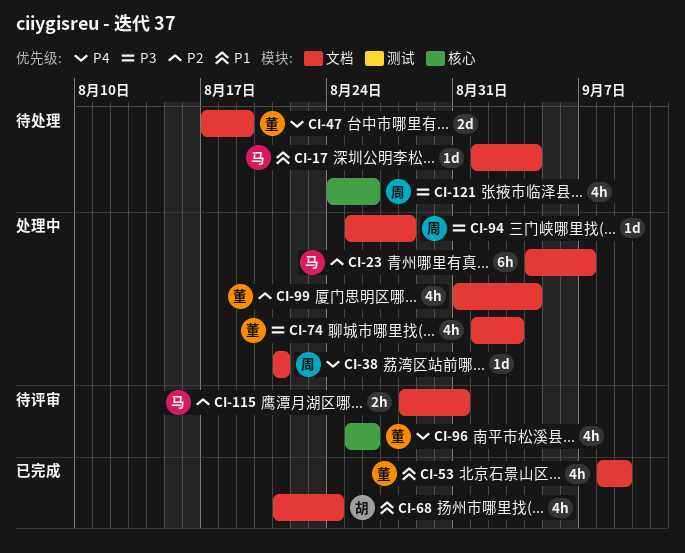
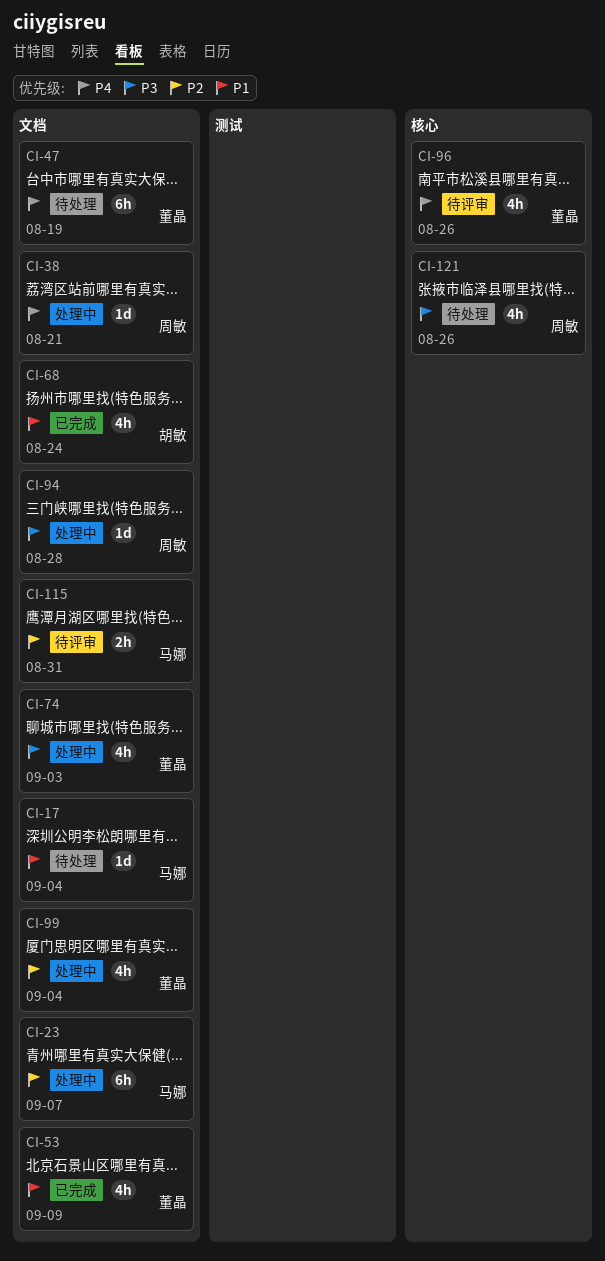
CI-47, estimate: 2d -> 6h

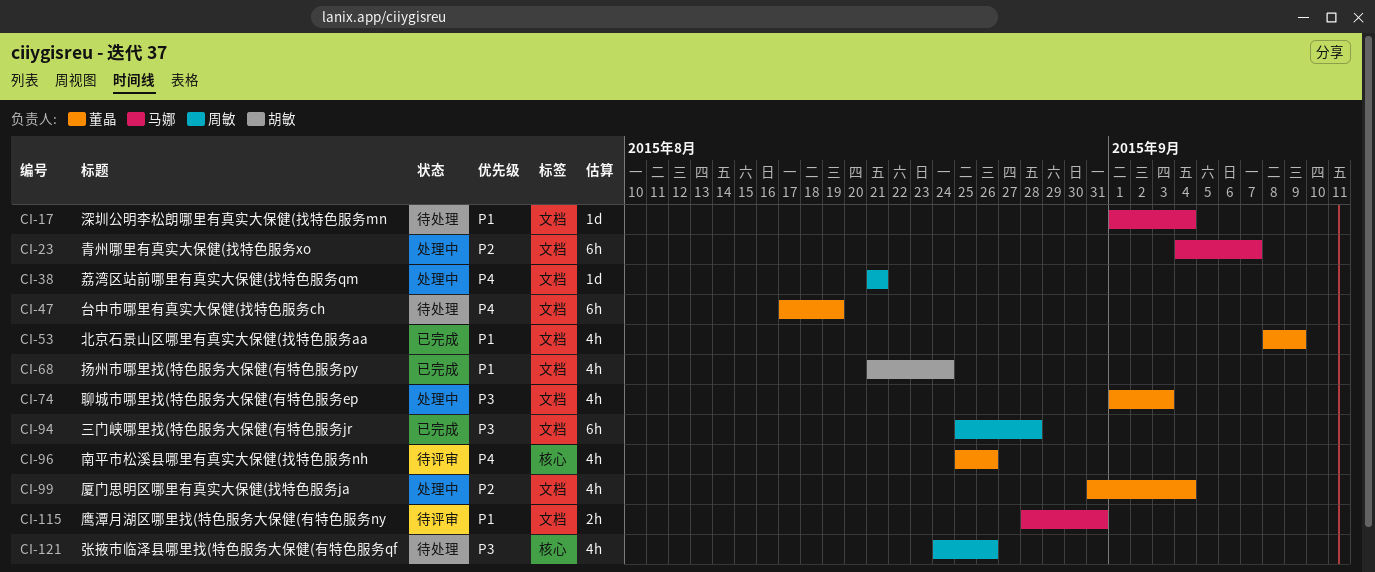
CI-94, status: 处理中 -> 已完成
CI-94, estimate: 1d -> 6h
CI-115, priority: P2 -> P1

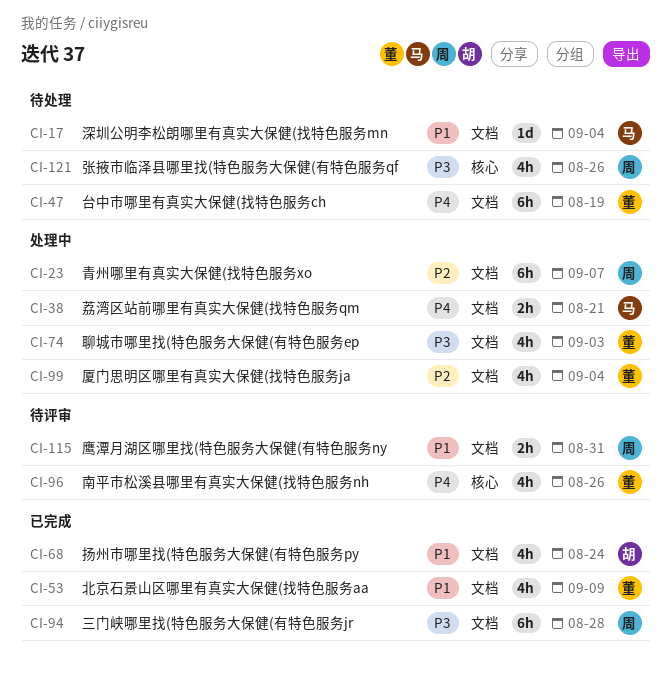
CI-23, owner: 马娜 -> 周敏
CI-38, owner: 周敏 -> 马娜
CI-38, estimate: 1d -> 2h
CI-115, owner: 马娜 -> 周敏

